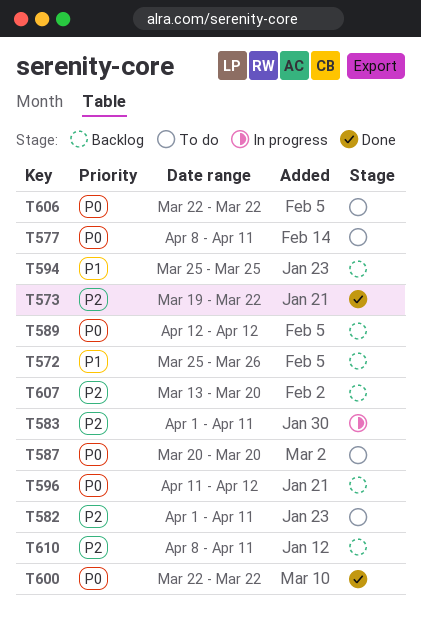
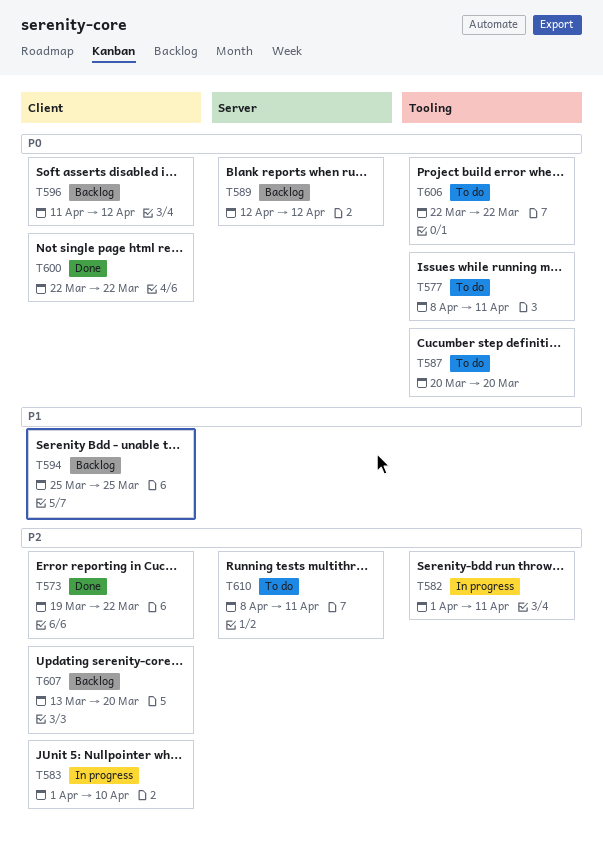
T572: present -> none
T582, status: To do -> In progress
T583, due: Apr 11 -> Apr 10
T610, status: Backlog -> To do

